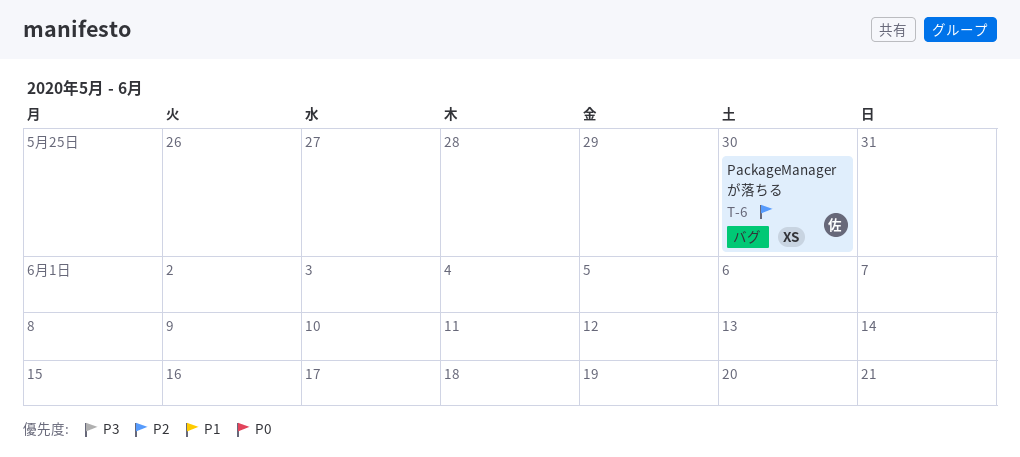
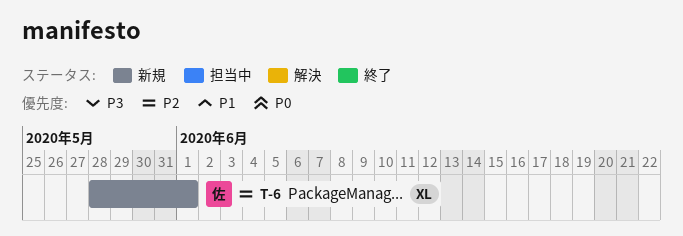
T-6, estimate: XS -> XL
T-6, due: May 30 -> Jun 1

